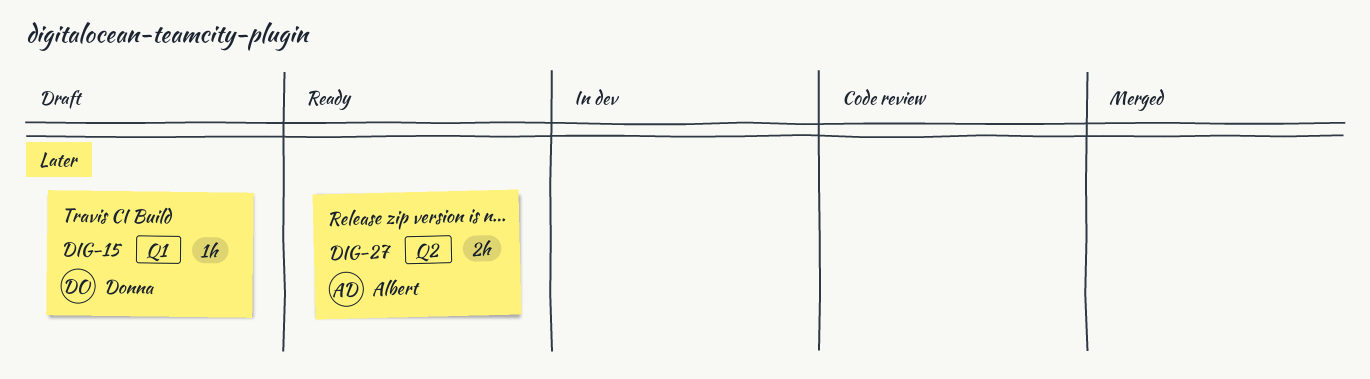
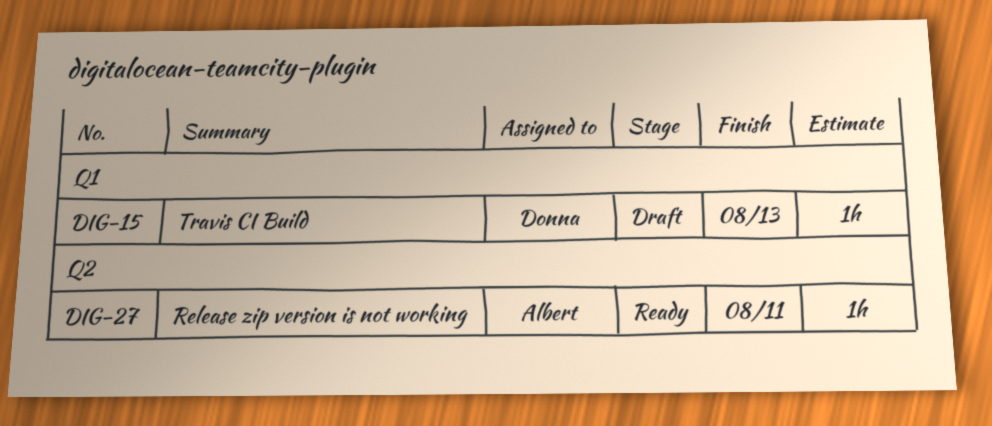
DIG-27, estimate: 2h -> 1h

